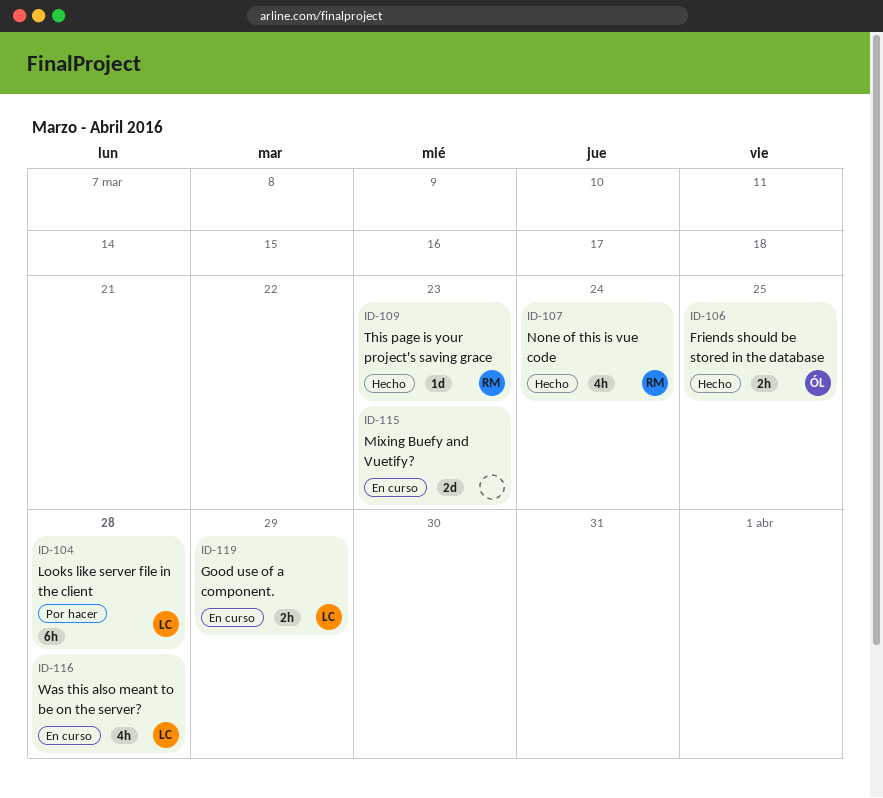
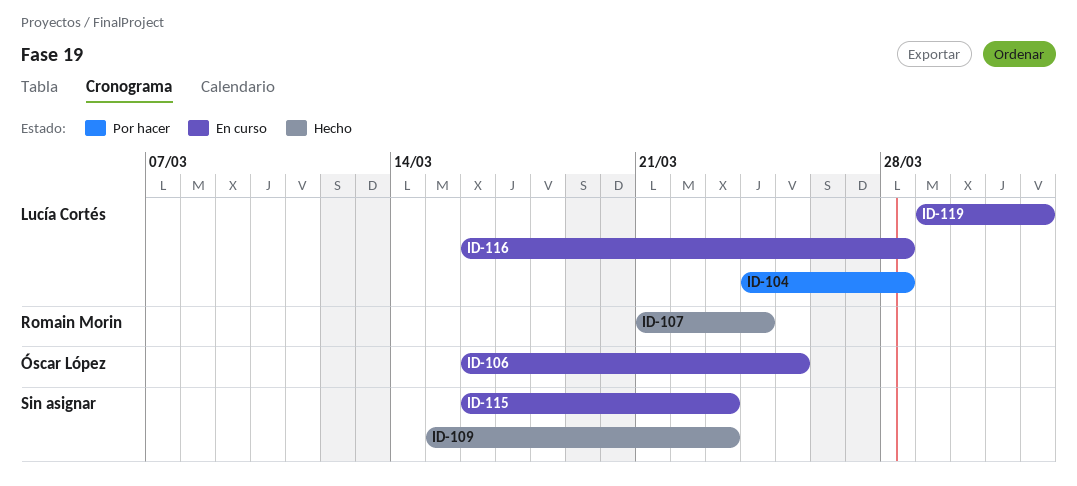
ID-106, status: Hecho -> En curso
ID-109, owner: Romain Morin -> none
ID-119, due: Mar 29 -> Apr 1

